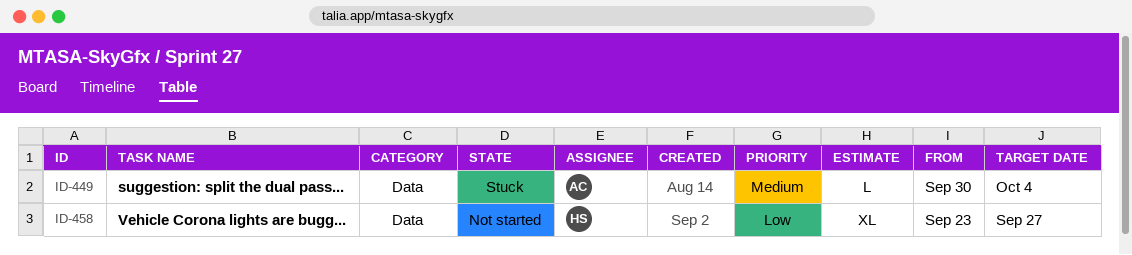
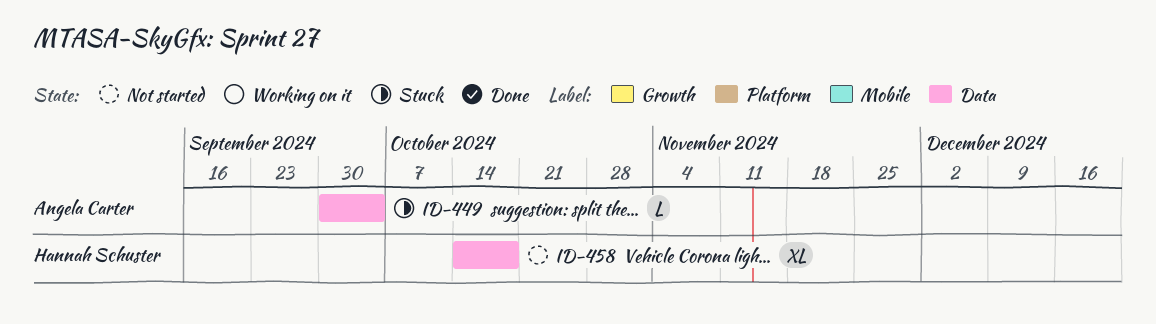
ID-458, start: Sep 23 -> Oct 14
ID-458, due: Sep 27 -> Oct 18

